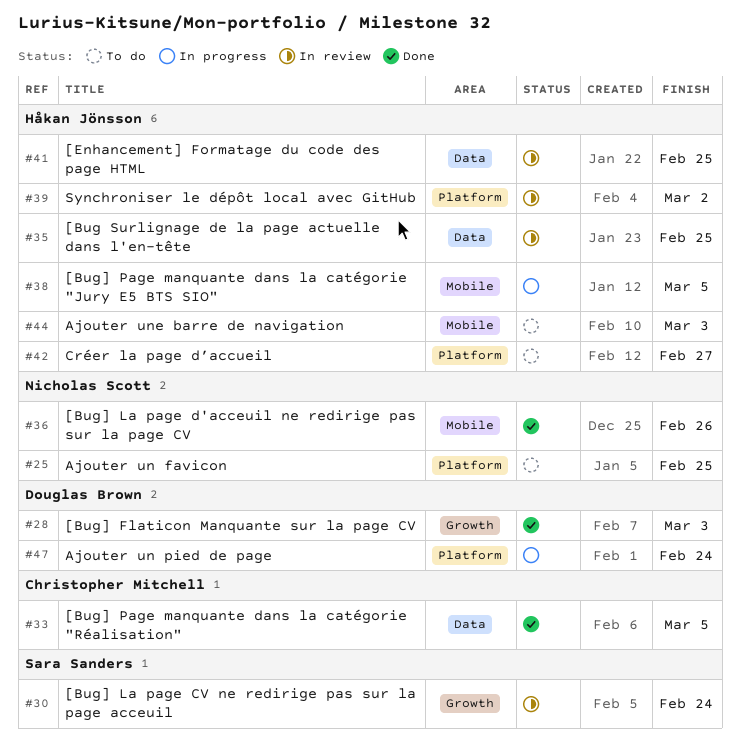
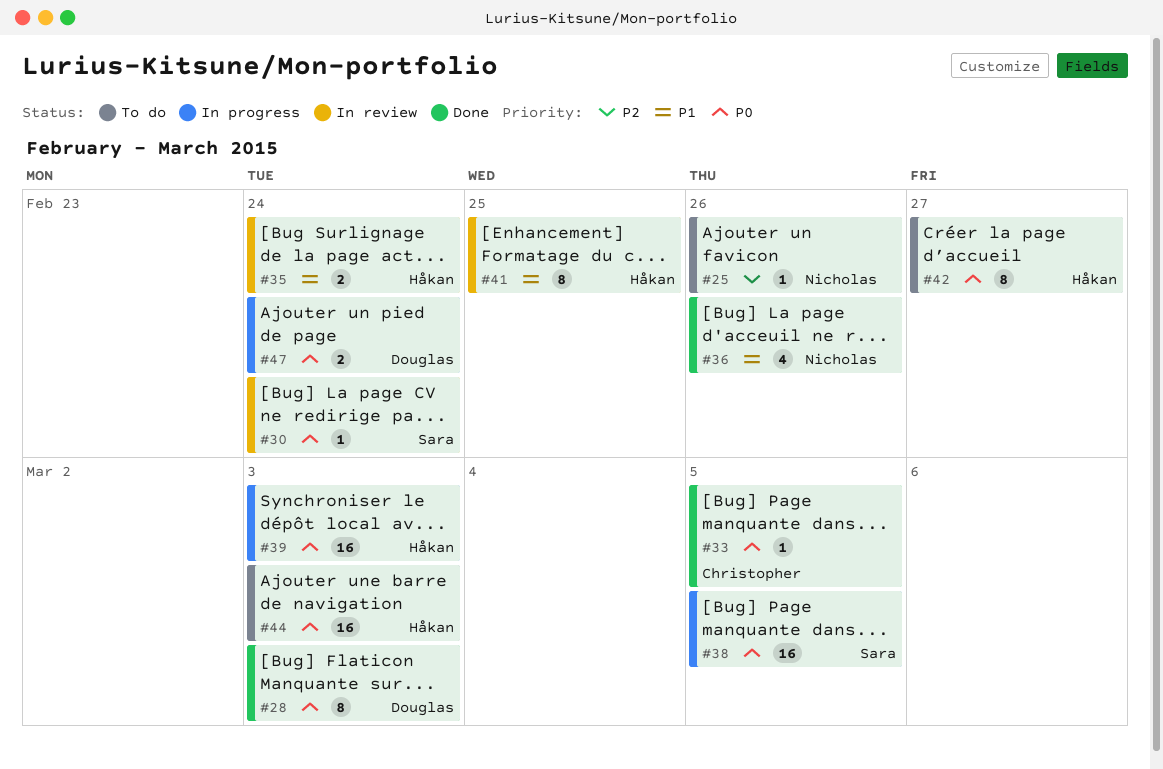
#25, due: Feb 25 -> Feb 26
#35, due: Feb 25 -> Feb 24
#38, owner: Håkan Jönsson -> Sara Sanders
#39, status: In review -> In progress
#39, due: Mar 2 -> Mar 3

